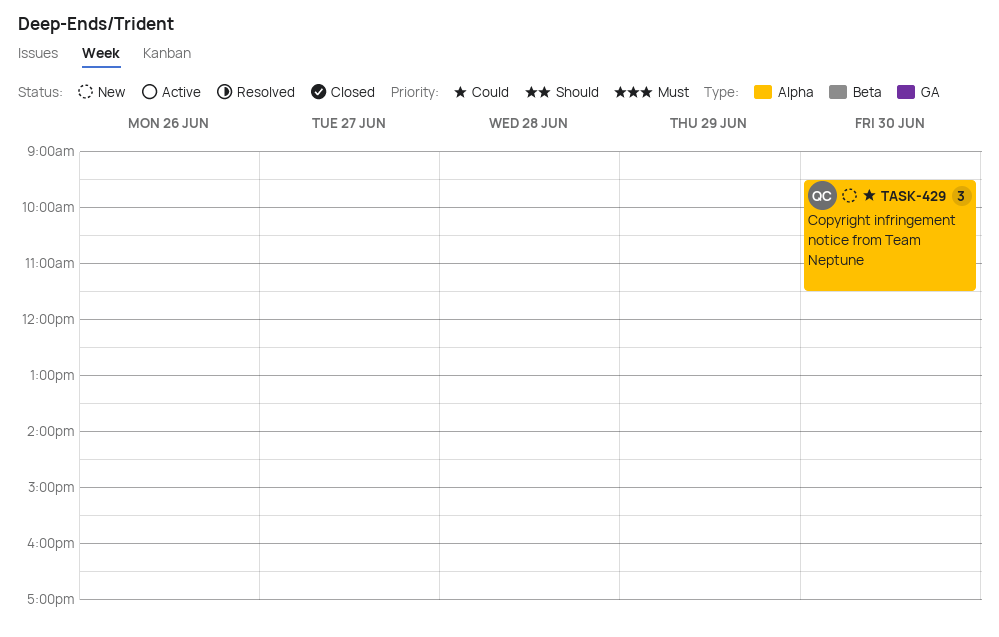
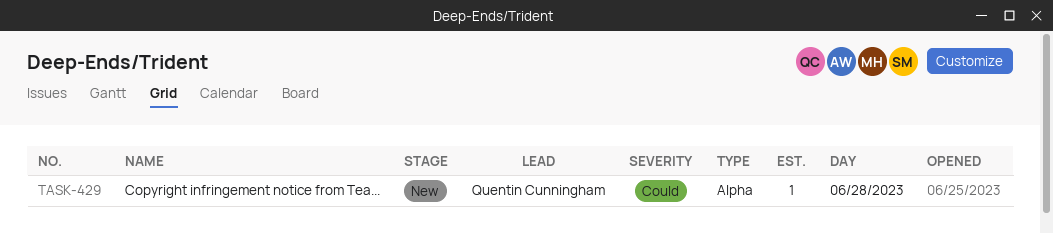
TASK-429, estimate: 3 -> 1
TASK-429, day: Jun 30 -> Jun 28

